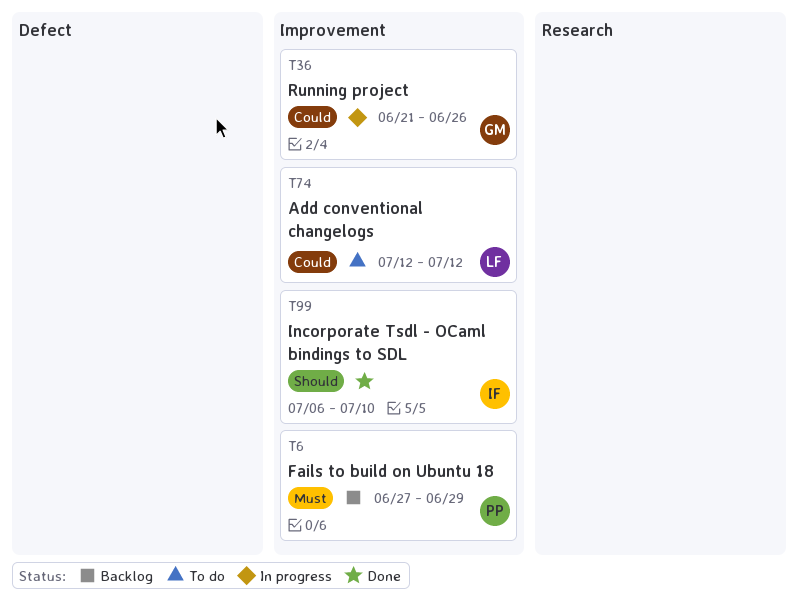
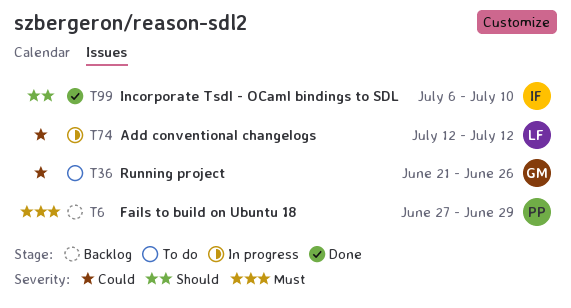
T36, status: In progress -> To do
T74, status: To do -> In progress

